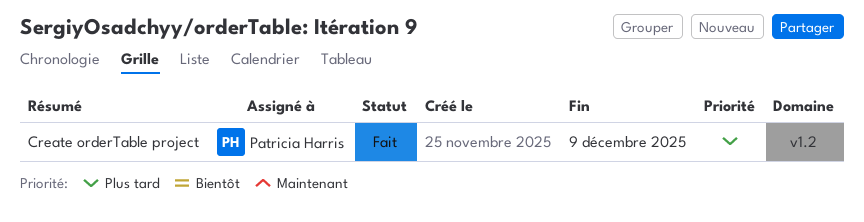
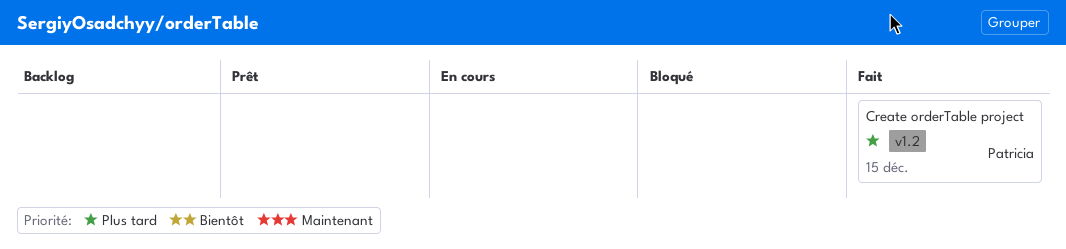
Create orderTable project, due: Dec 9 -> Dec 15

